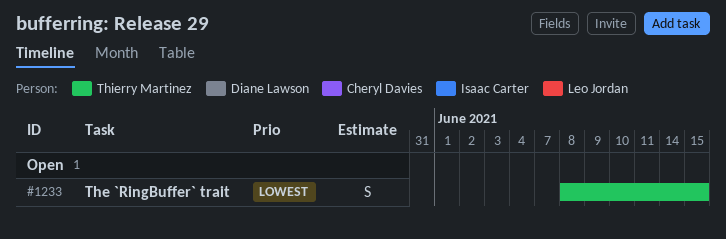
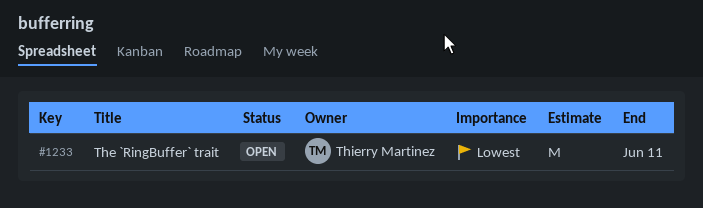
#1233, estimate: S -> M
#1233, due: Jun 15 -> Jun 11

